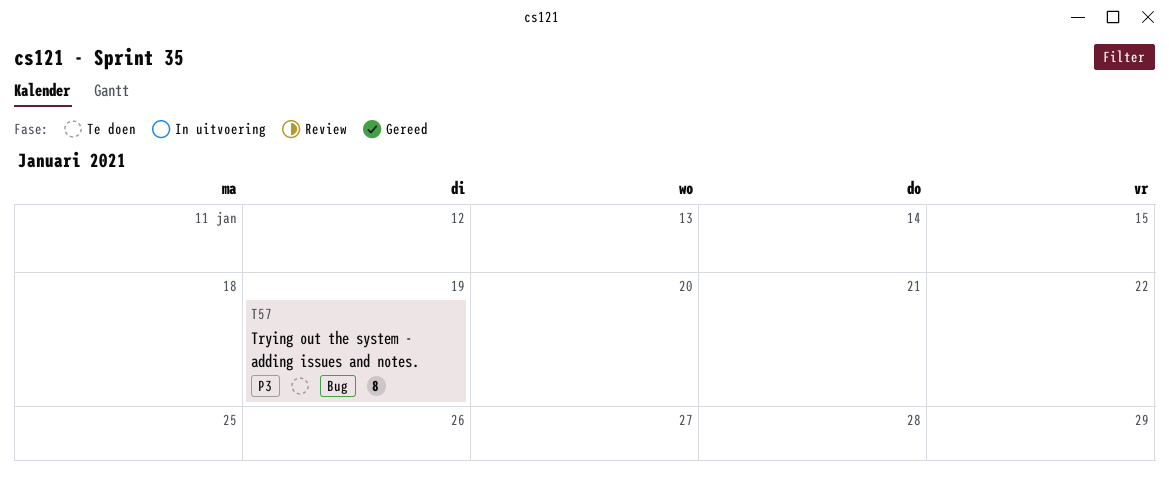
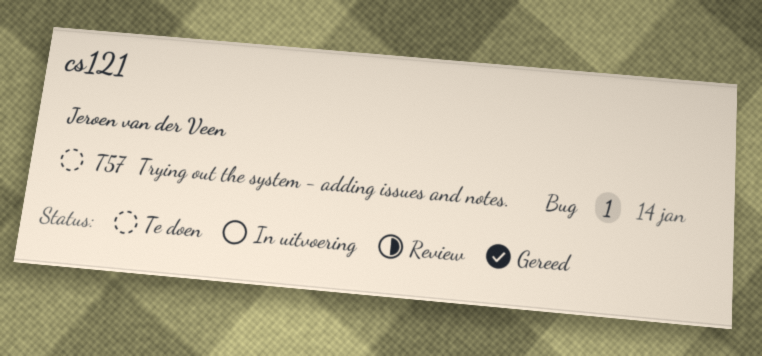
T57, estimate: 8 -> 1
T57, due: Jan 19 -> Jan 14

